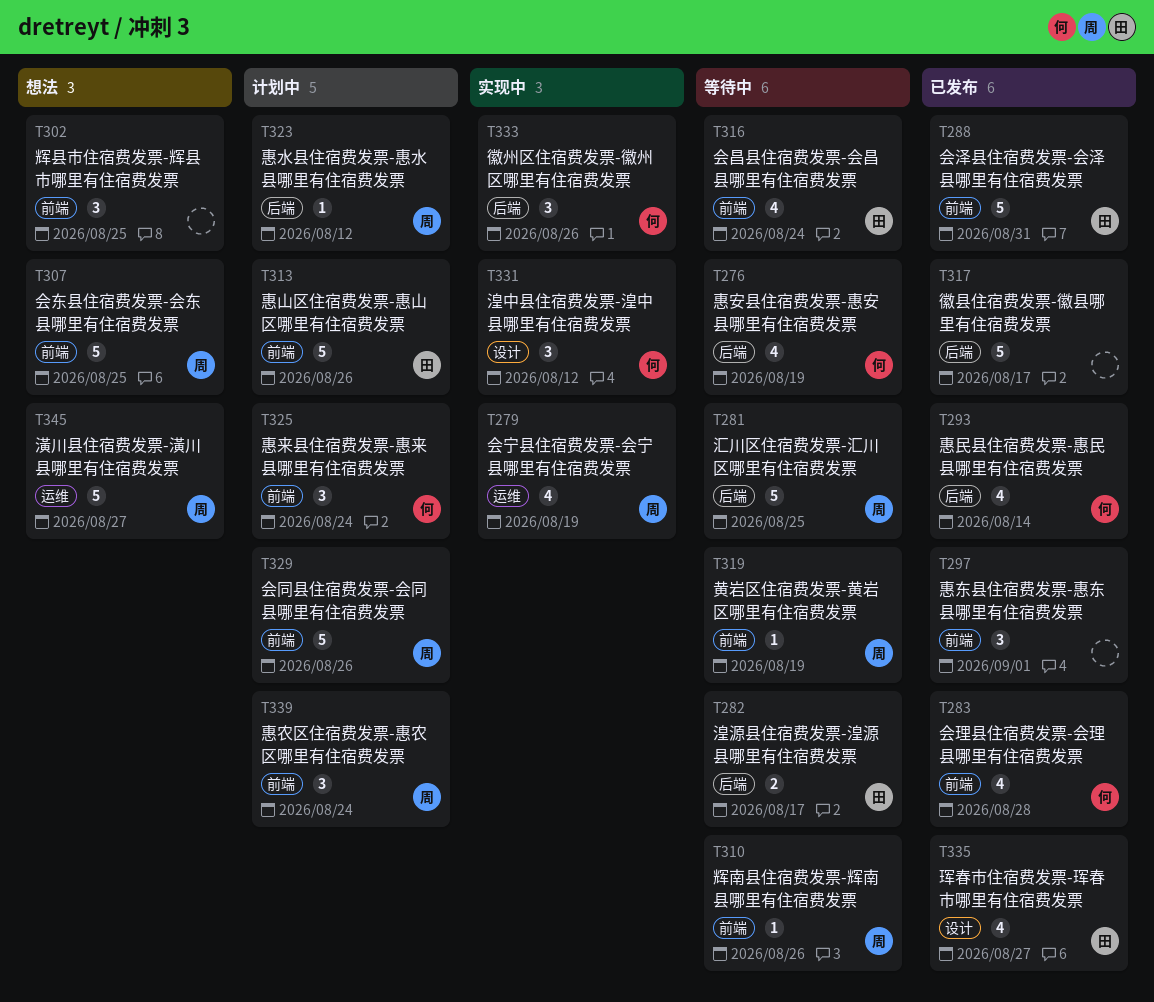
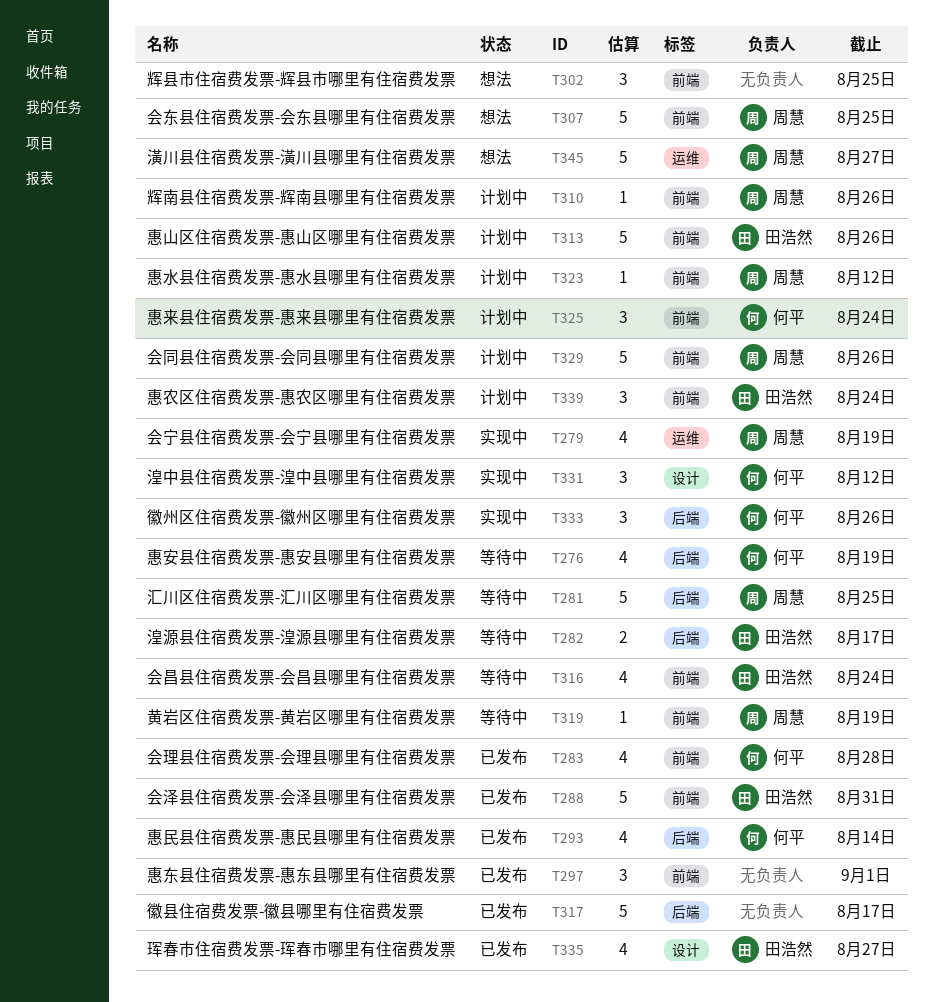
T310, status: 等待中 -> 计划中
T323, label: 后端 -> 前端
T339, owner: 周慧 -> 田浩然

